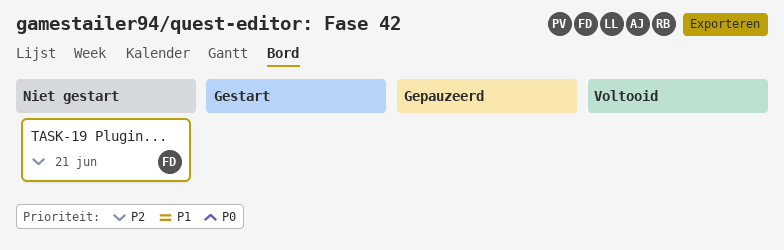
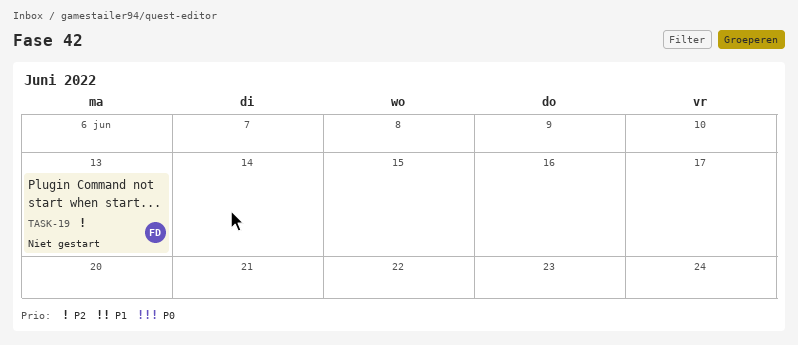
TASK-19, due: Jun 21 -> Jun 13

